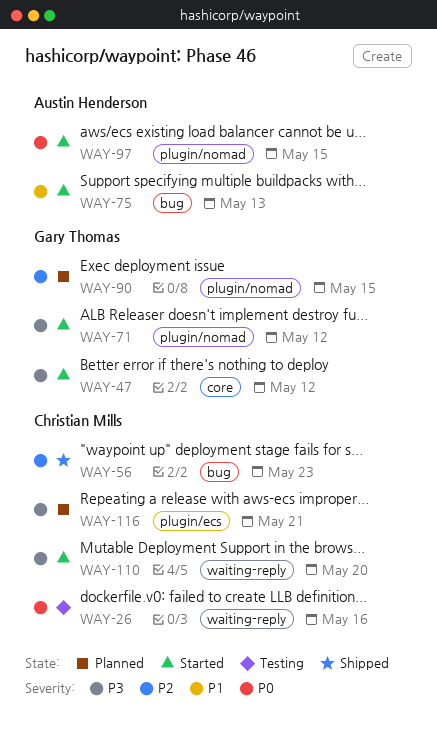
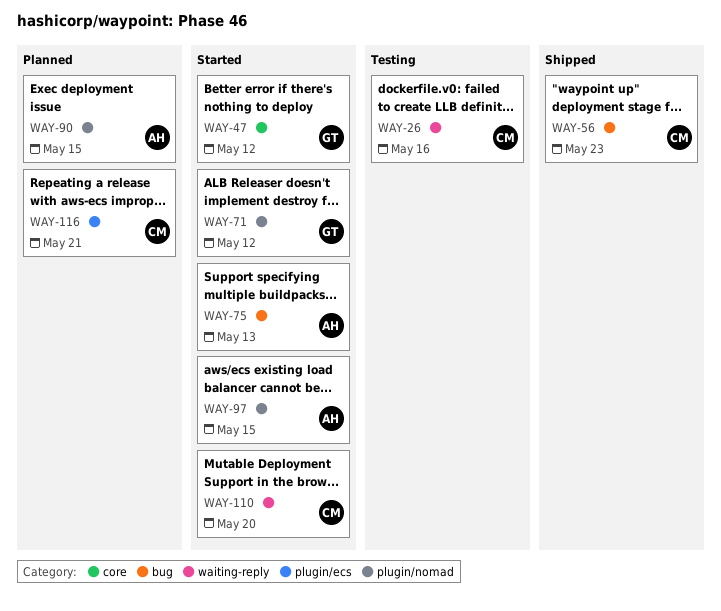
WAY-90, owner: Gary Thomas -> Austin Henderson

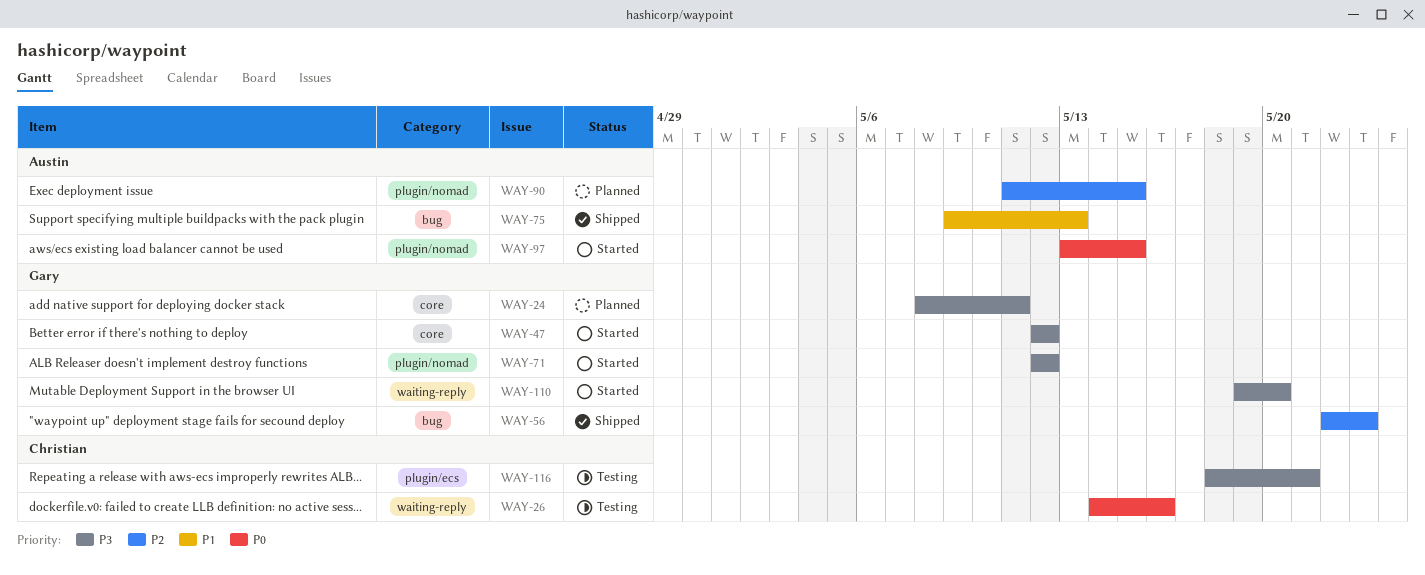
WAY-24: none -> present
WAY-56, owner: Christian -> Gary
WAY-75, status: Started -> Shipped
WAY-110, owner: Christian -> Gary
WAY-116, status: Planned -> Testing

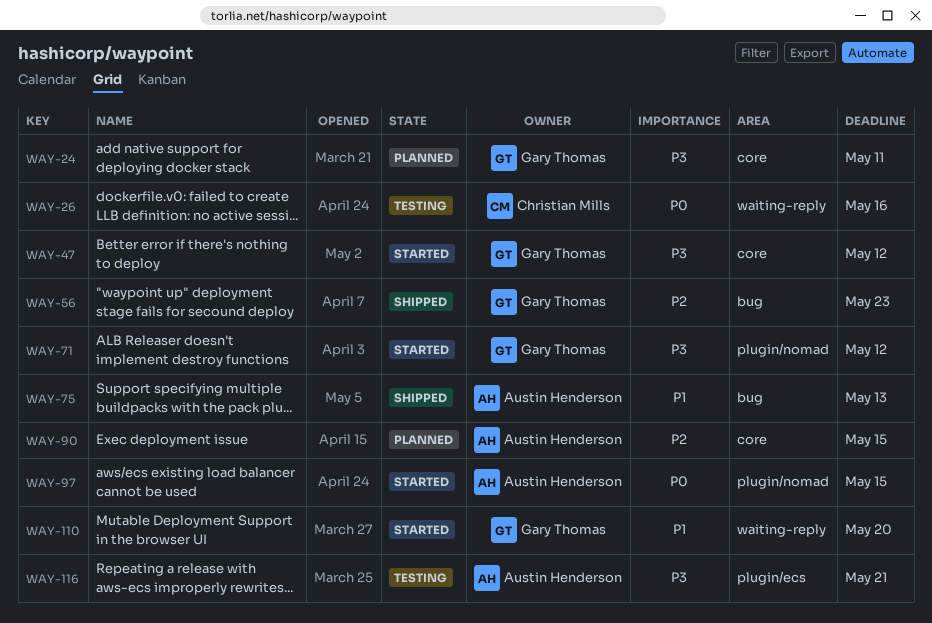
WAY-90, label: plugin/nomad -> core
WAY-110, priority: P3 -> P1
WAY-116, owner: Christian Mills -> Austin Henderson

